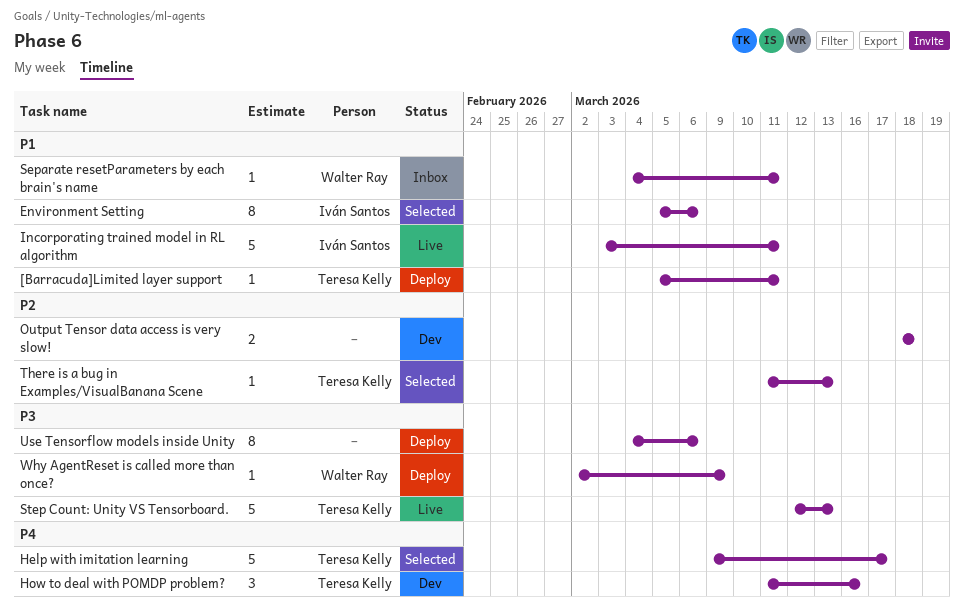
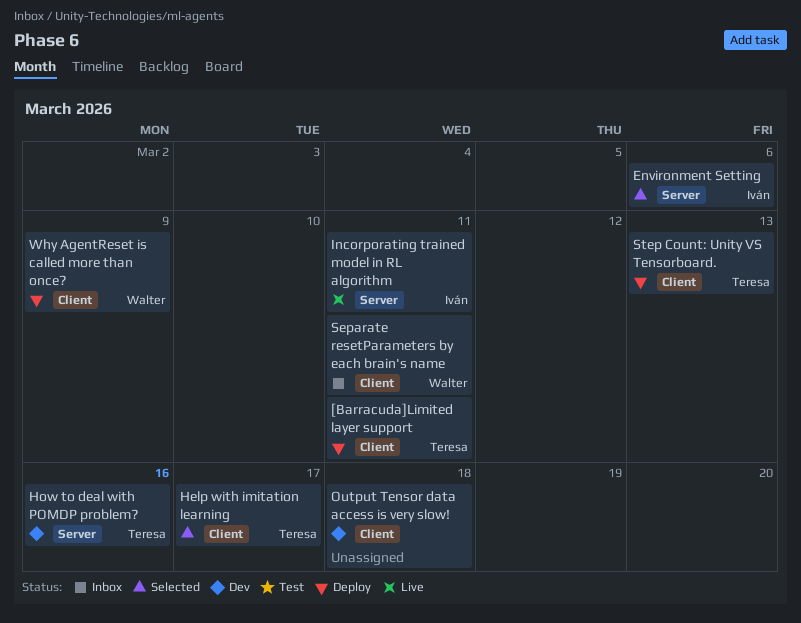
Step Count: Unity VS Tensorboard., status: Live -> Deploy
There is a bug in Examples/VisualBanana Scene: present -> none
Use Tensorflow models inside Unity: present -> none

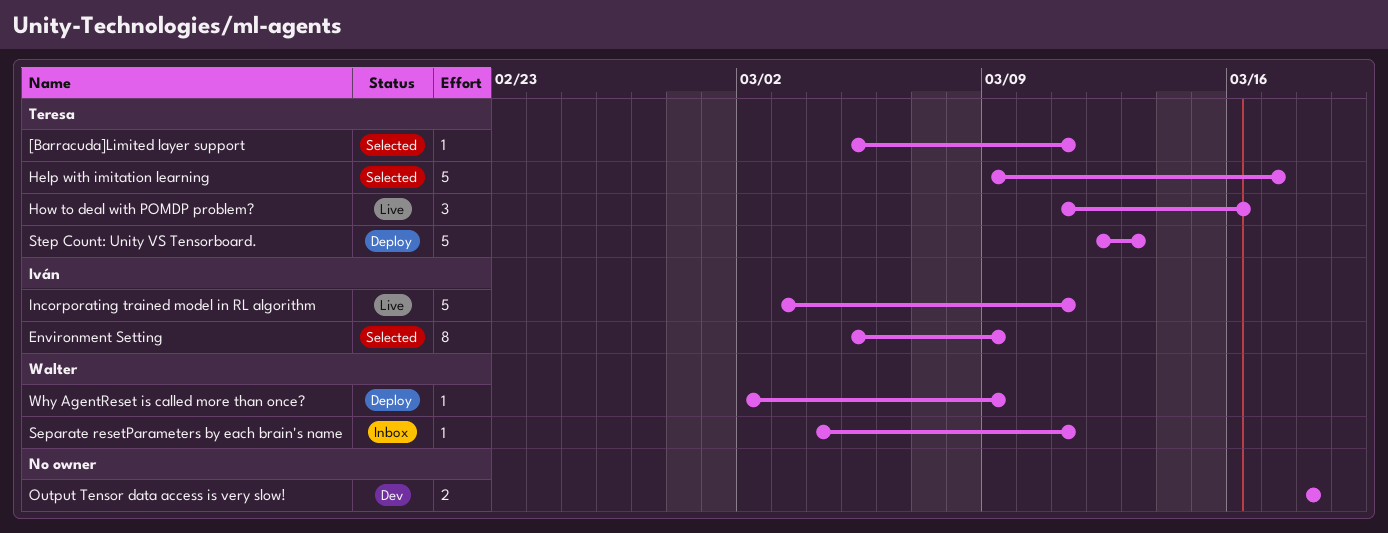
[Barracuda]Limited layer support, status: Deploy -> Selected
Environment Setting, due: Mar 6 -> Mar 9
How to deal with POMDP problem?, status: Dev -> Live

